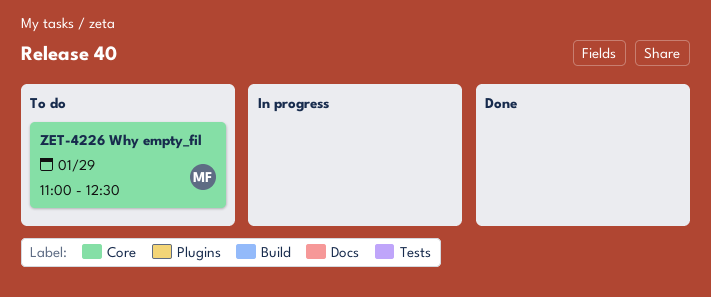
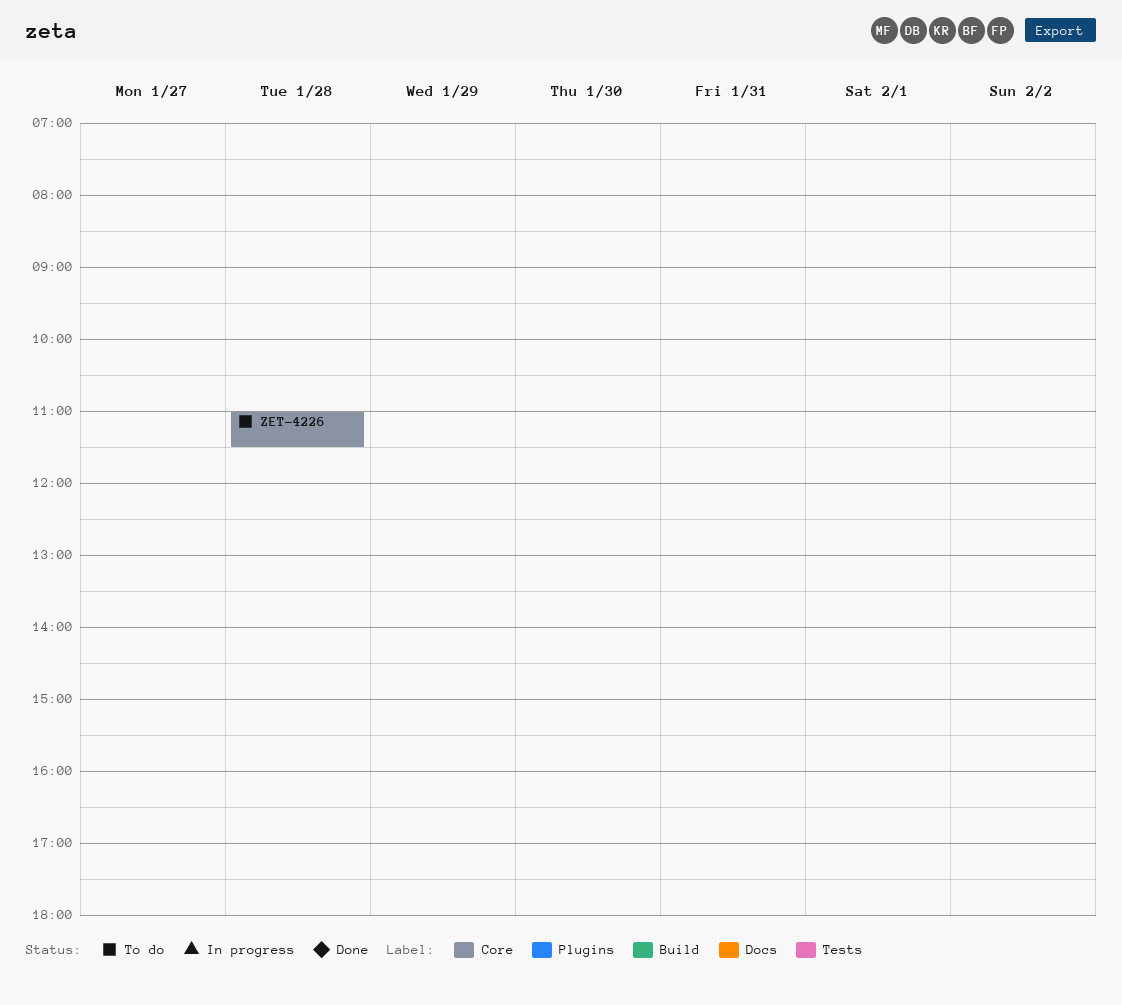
ZET-4226, day: Jan 29 -> Jan 28
ZET-4226, ends: 12:30 -> 11:30

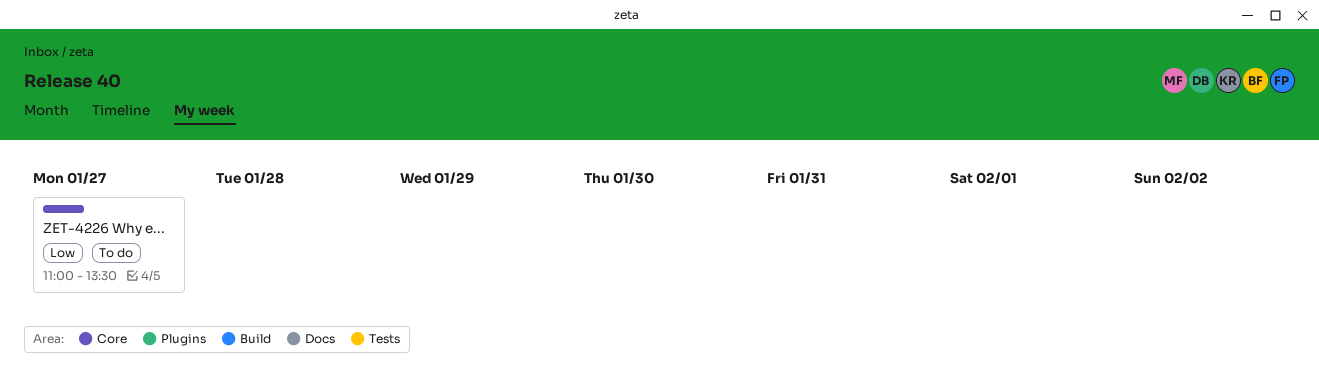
ZET-4226, day: Jan 28 -> Jan 27
ZET-4226, ends: 11:30 -> 13:30

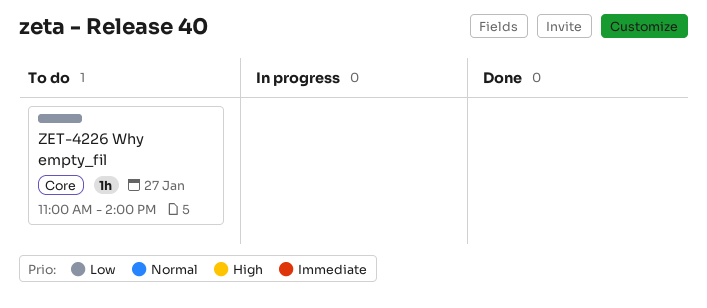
ZET-4226, ends: 13:30 -> 14:00

